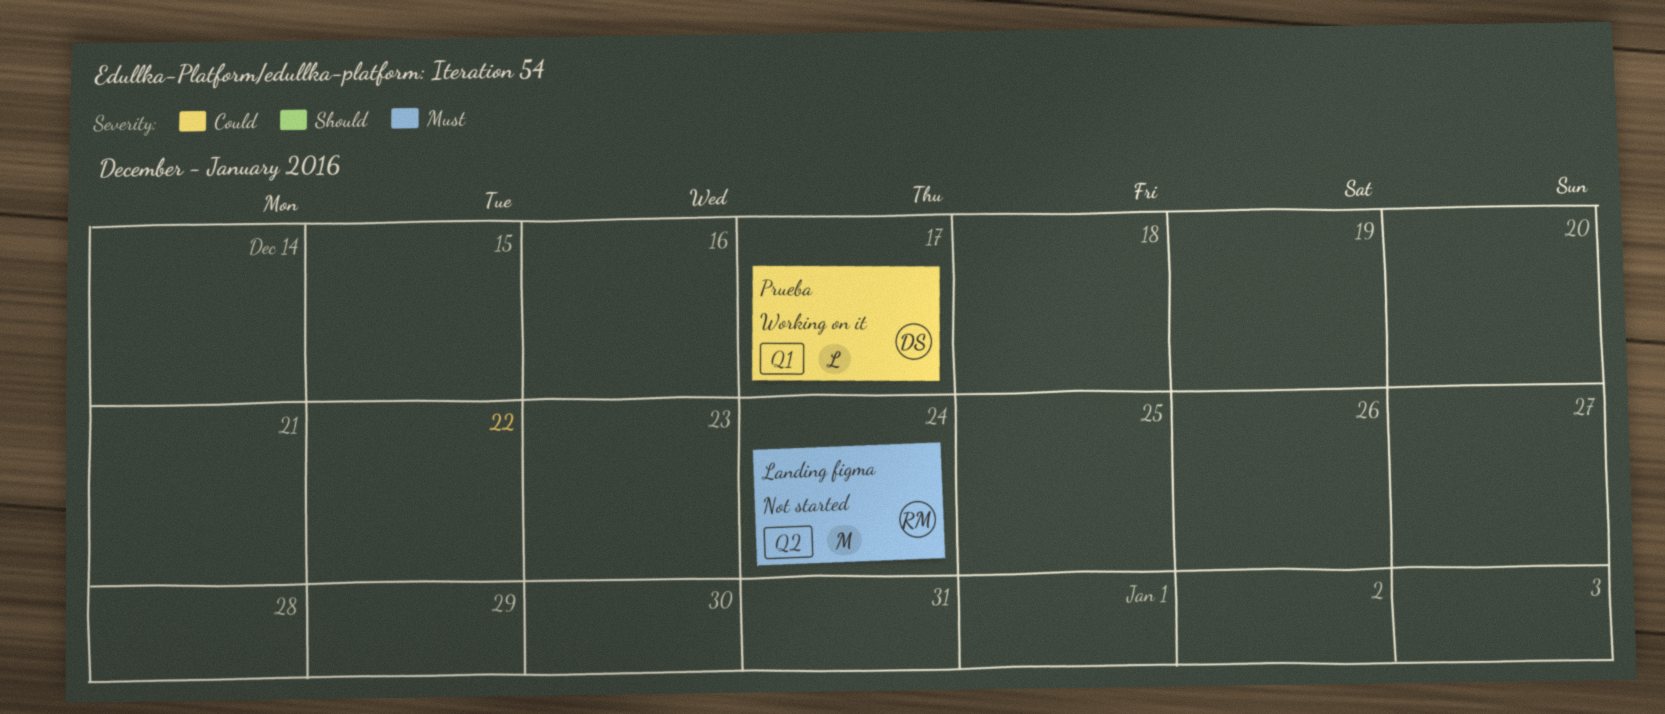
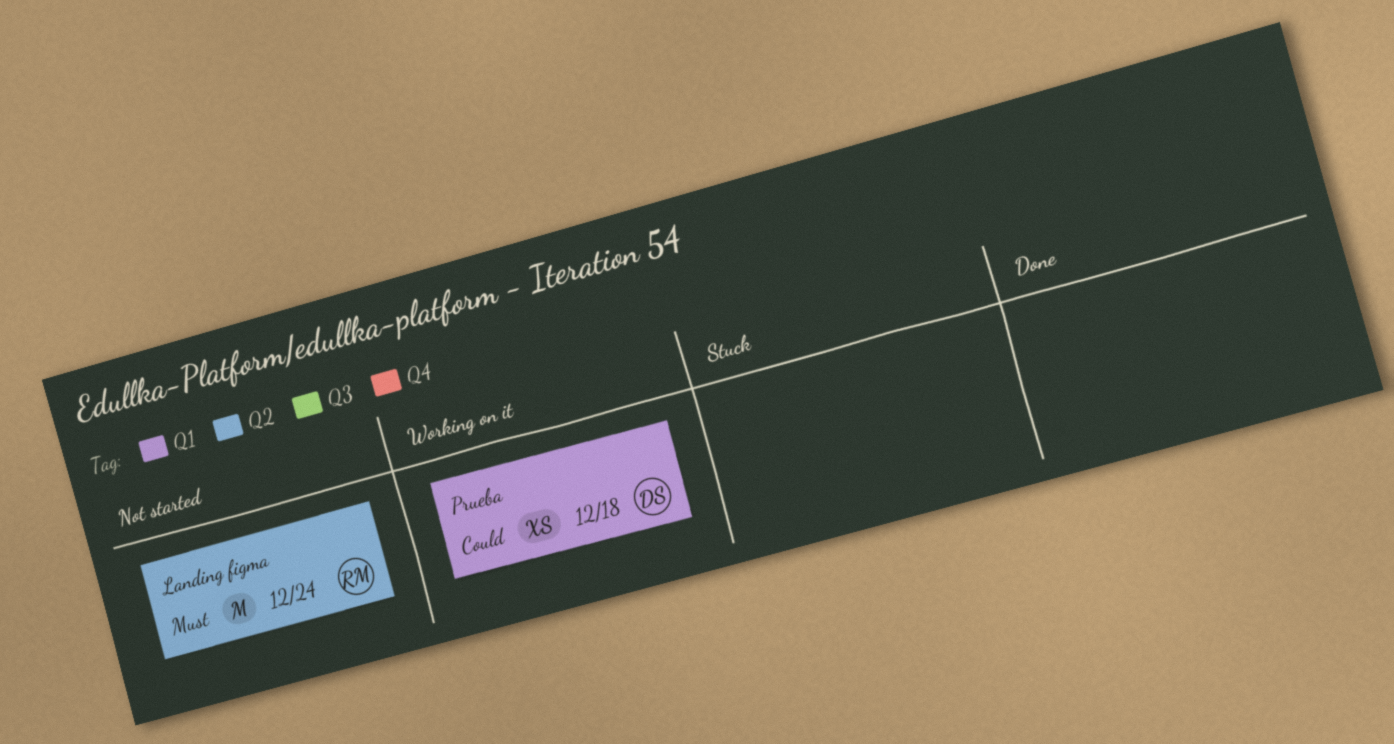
Prueba, estimate: L -> XS
Prueba, due: Dec 17 -> Dec 18

